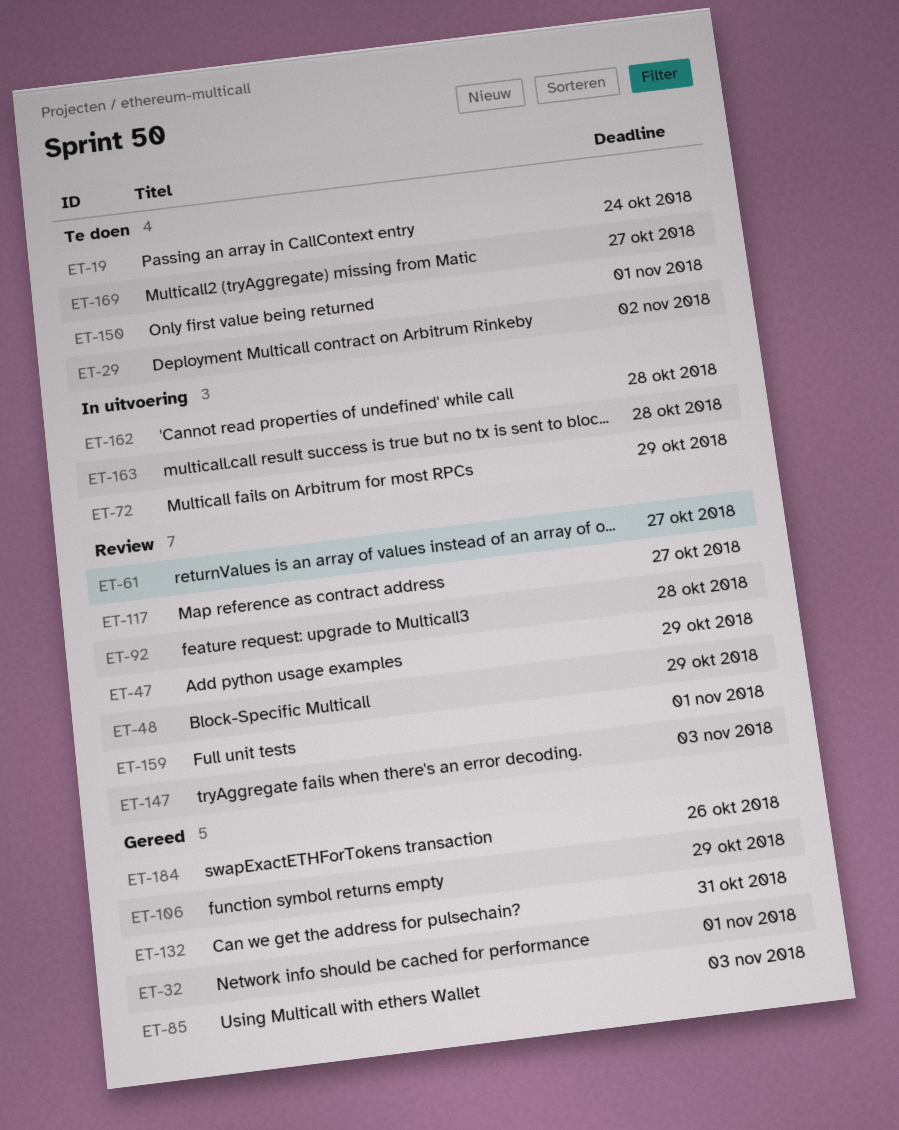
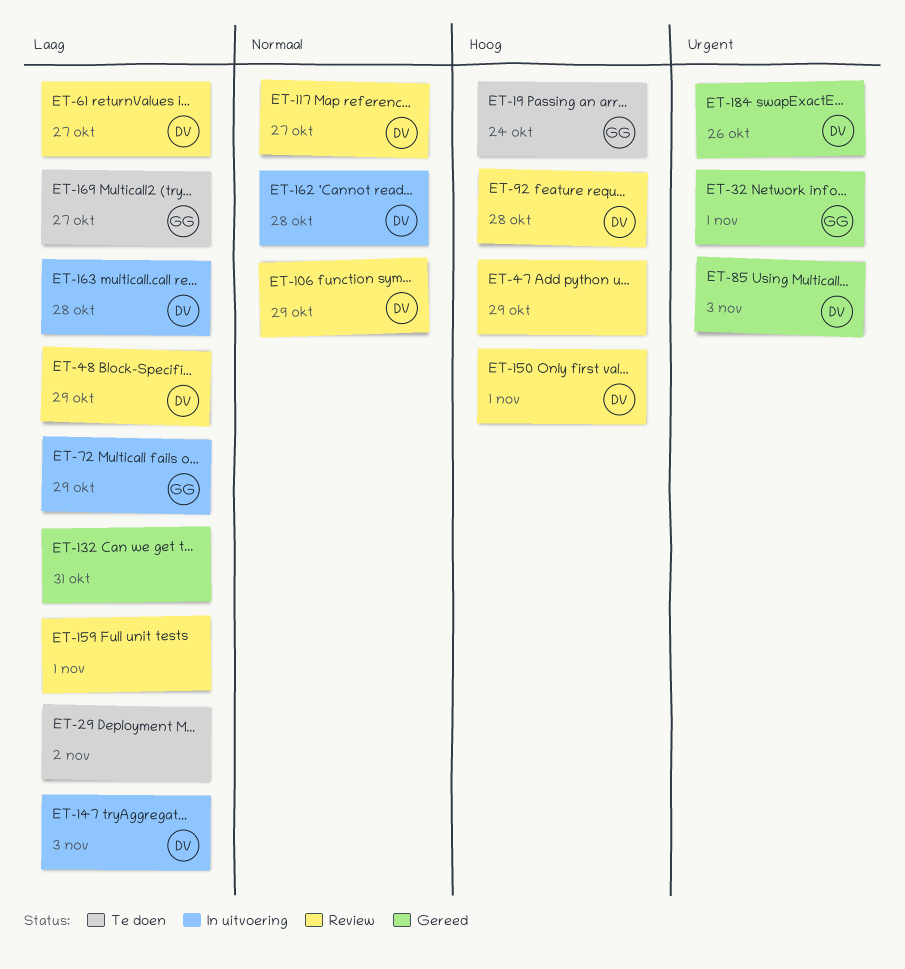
ET-106, status: Gereed -> Review
ET-147, status: Review -> In uitvoering
ET-150, status: Te doen -> Review

